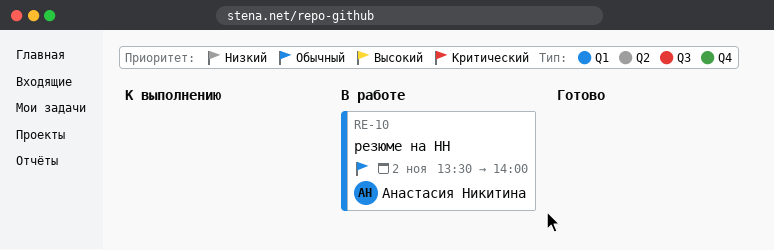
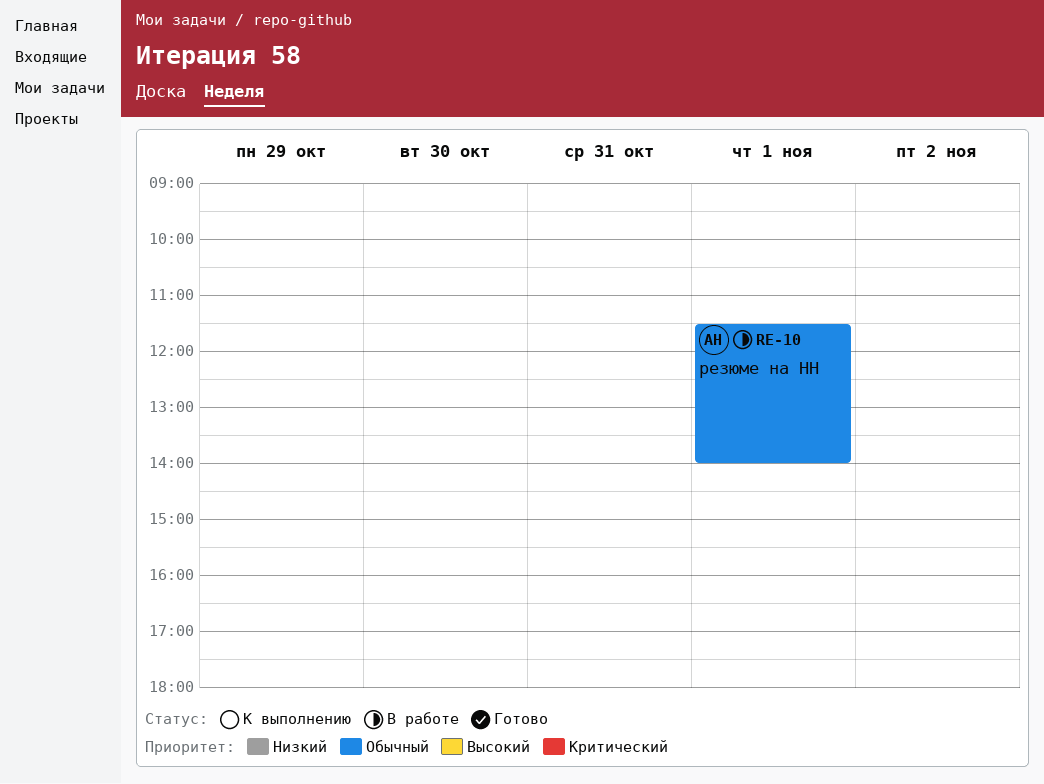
RE-10, day: Nov 2 -> Nov 1
RE-10, begins: 13:30 -> 11:30

